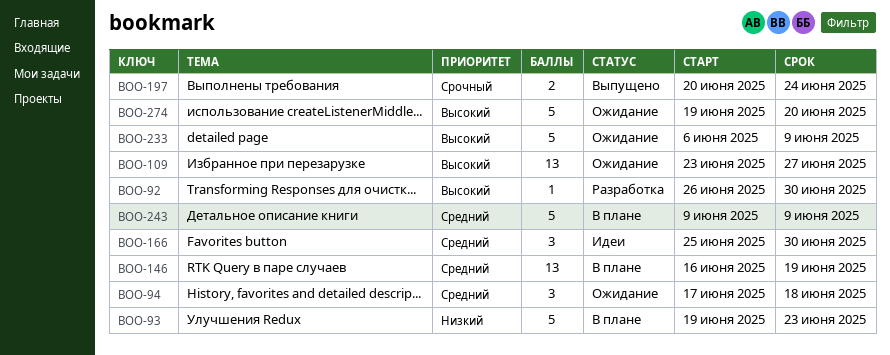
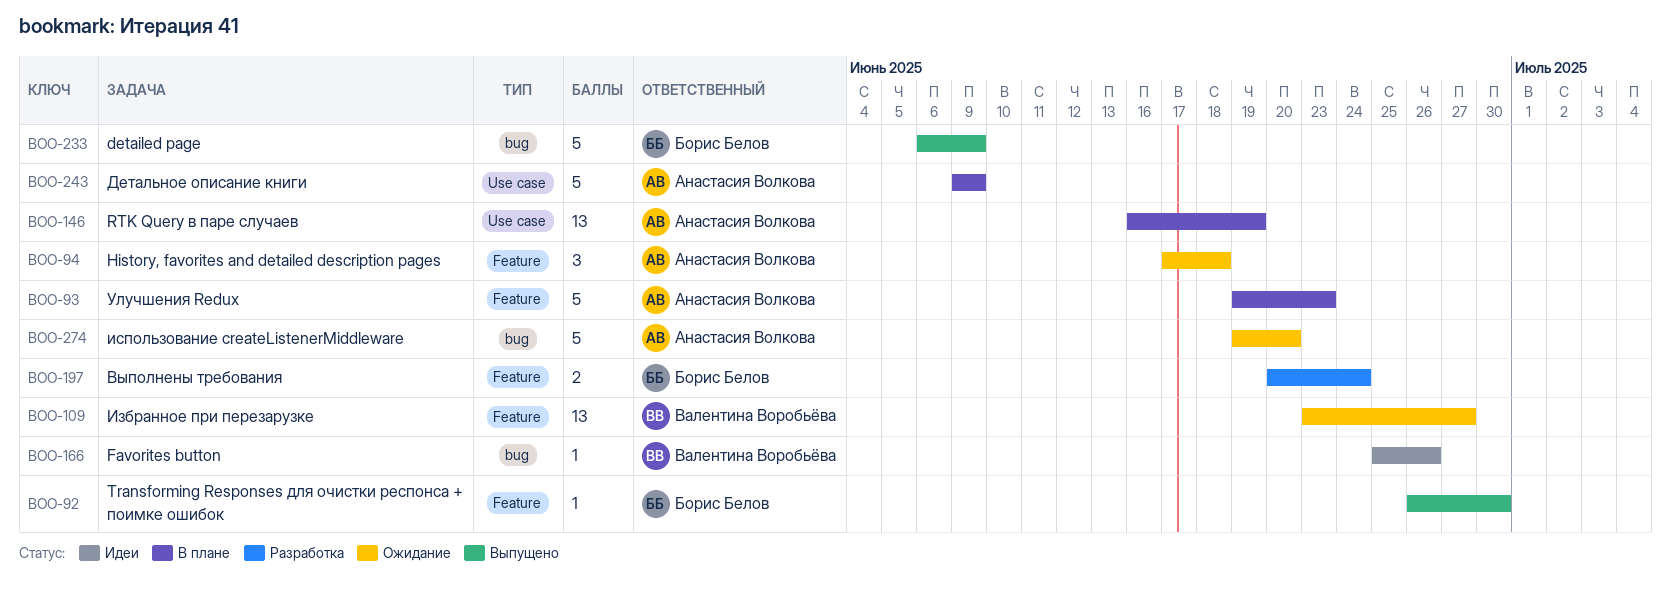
BOO-92, status: Разработка -> Выпущено
BOO-166, estimate: 3 -> 1
BOO-166, due: Jun 30 -> Jun 26
BOO-197, status: Выпущено -> Разработка
BOO-233, status: Ожидание -> Выпущено

